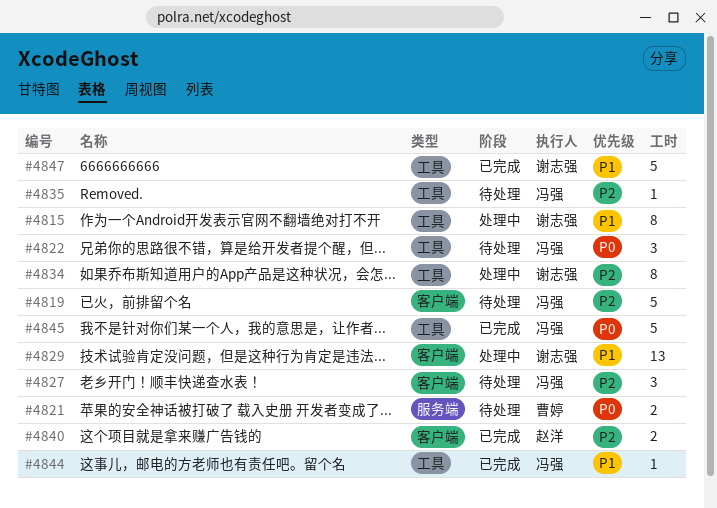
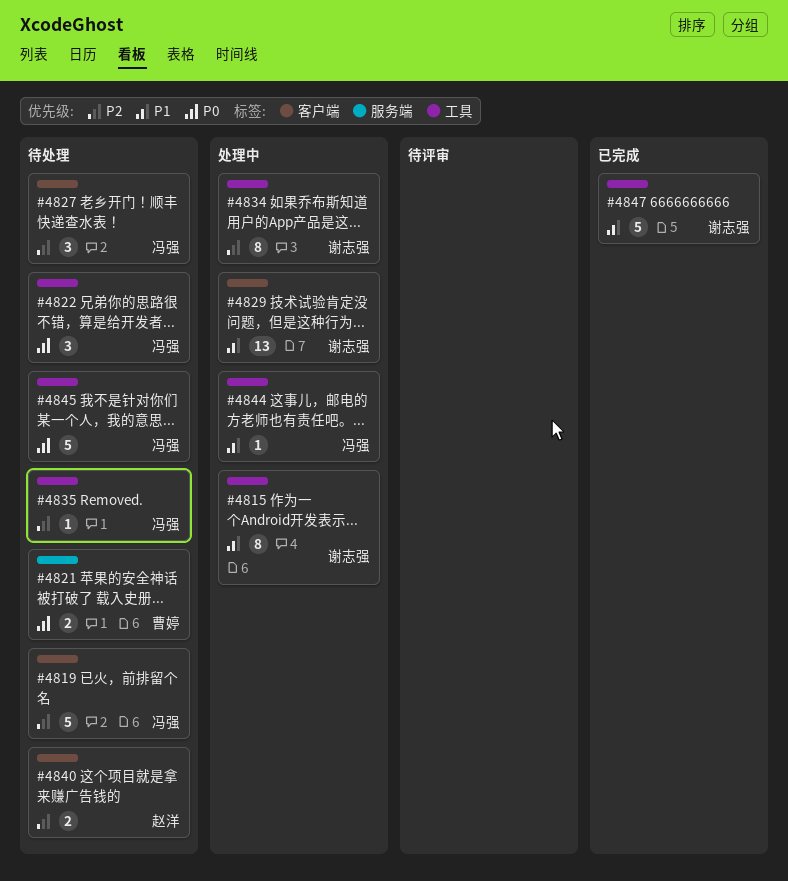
#4840, status: 已完成 -> 待处理
#4844, status: 已完成 -> 处理中
#4845, status: 已完成 -> 待处理

